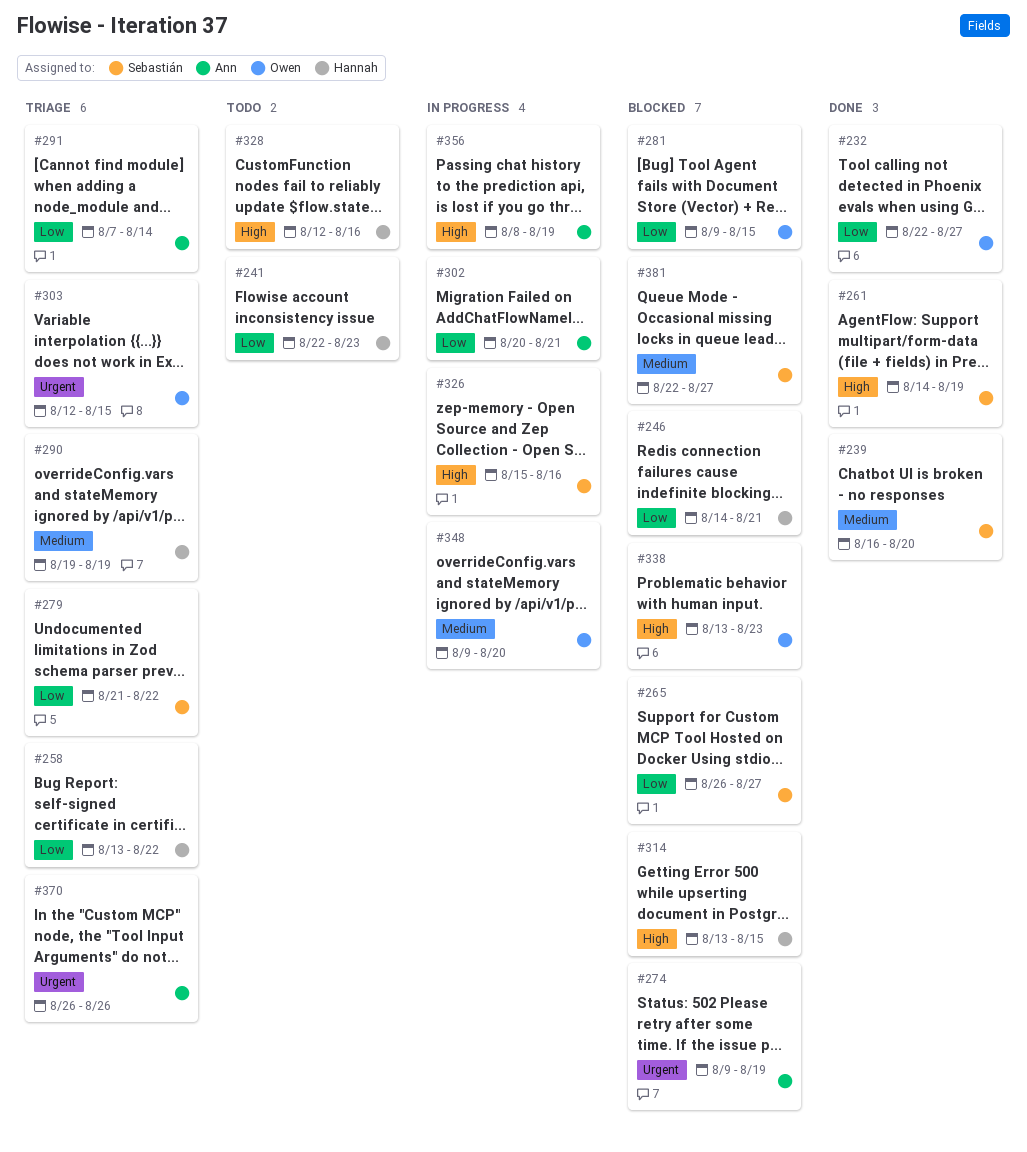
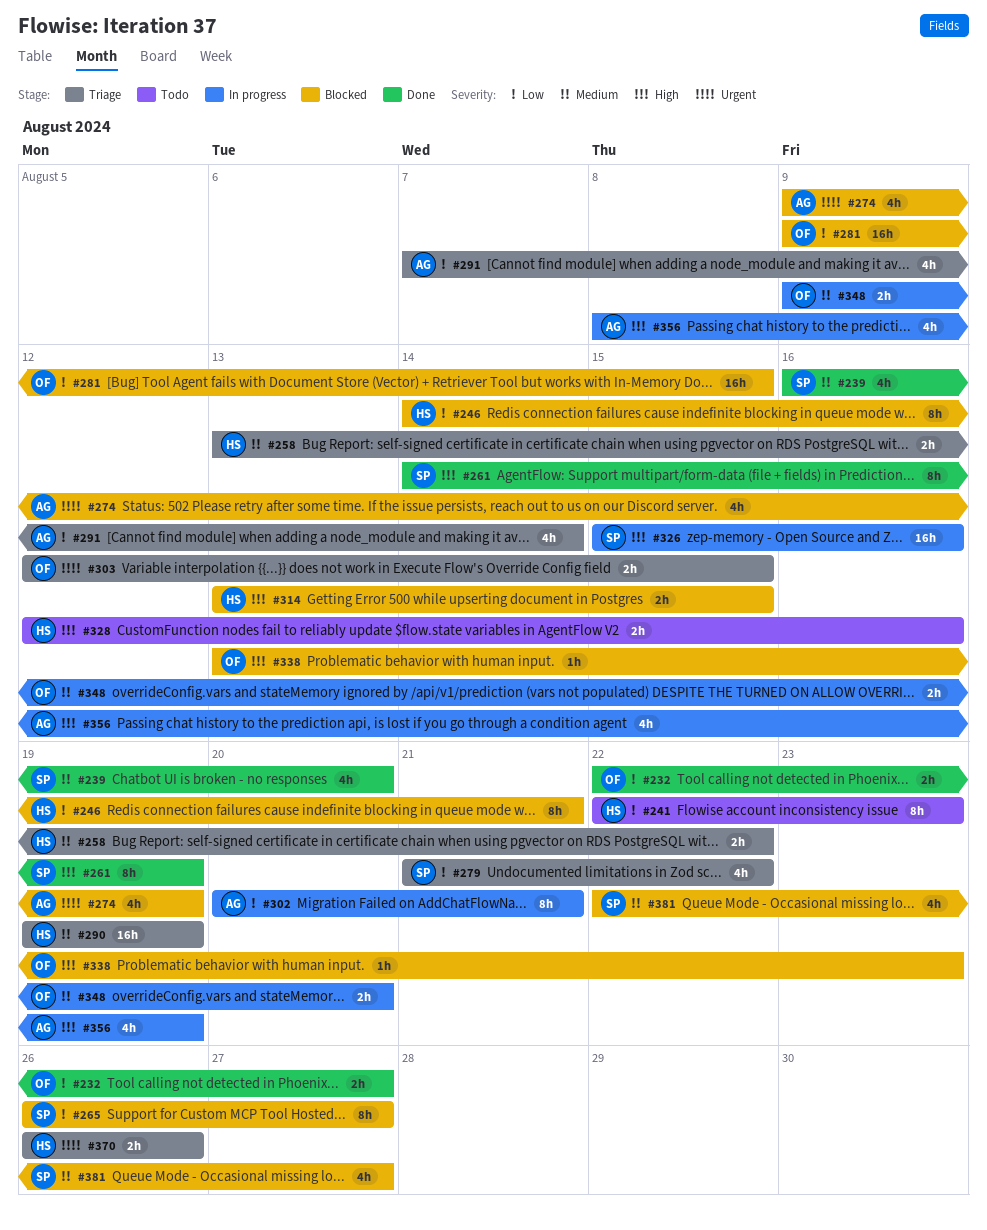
#258, priority: Low -> Medium
#370, owner: Ann -> Hannah

